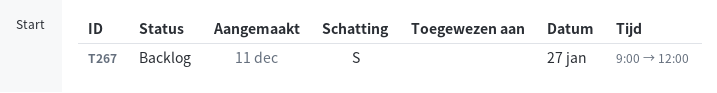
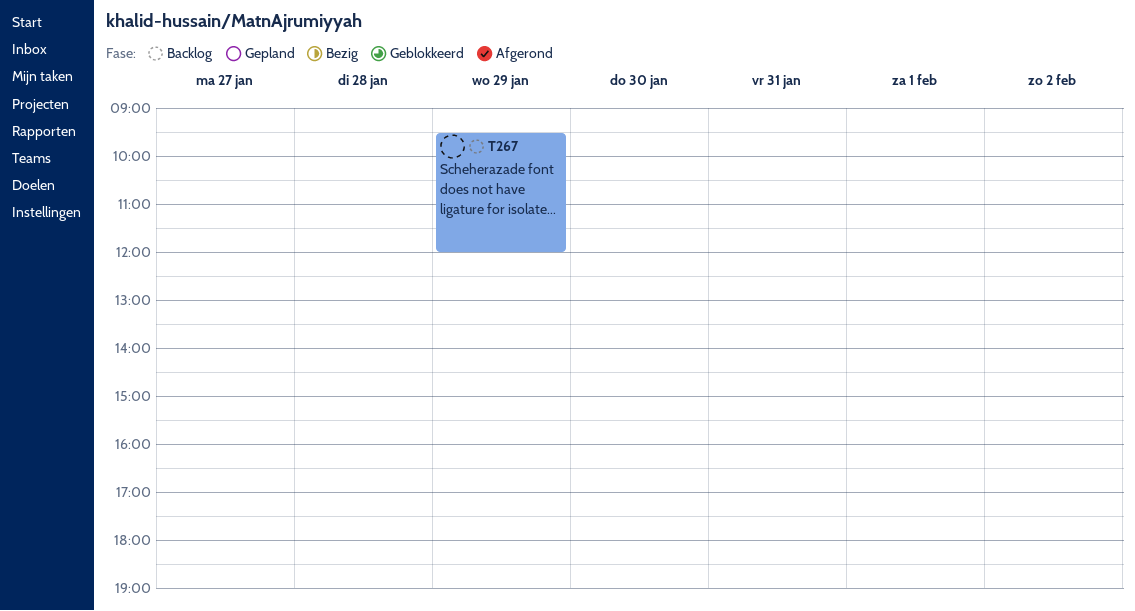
T267, day: Jan 27 -> Jan 29
T267, begins: 09:00 -> 09:30

